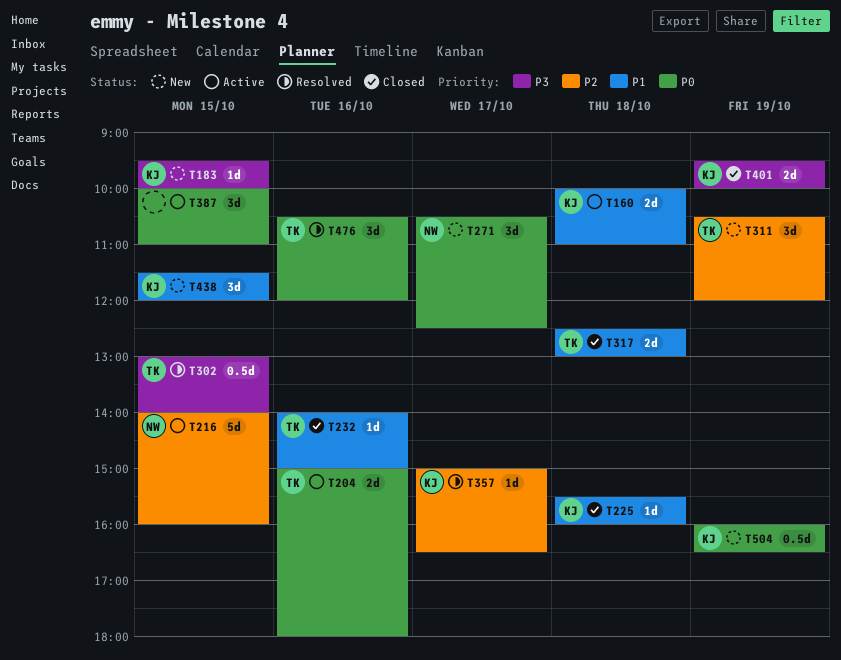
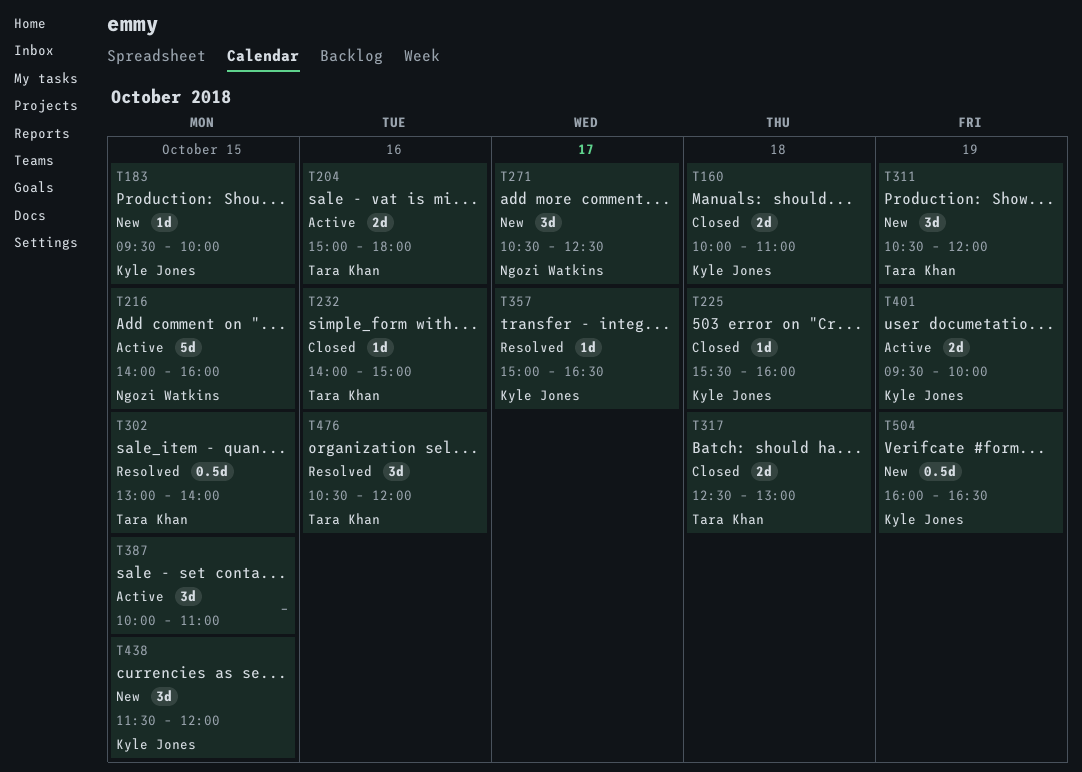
T160, status: Active -> Closed
T401, status: Closed -> Active

